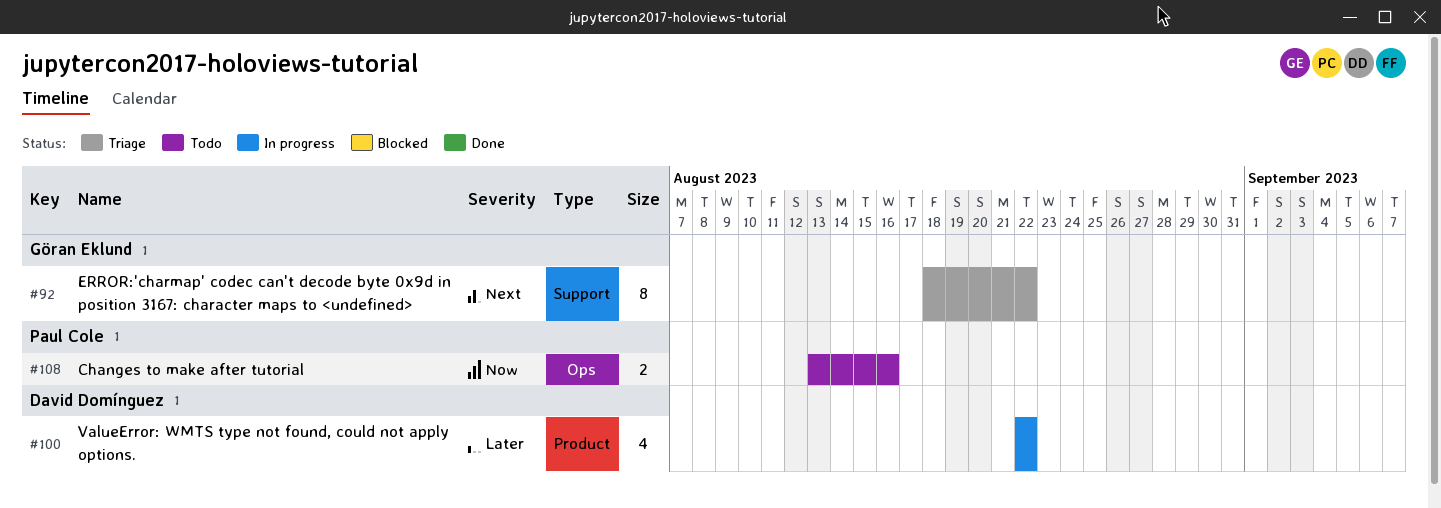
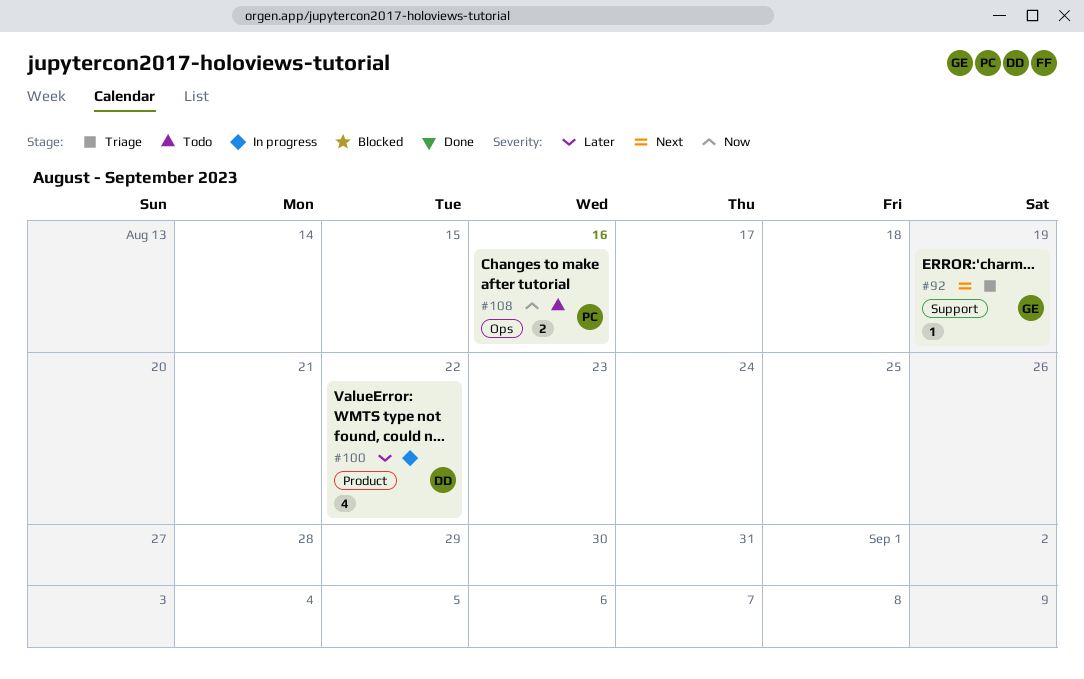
#92, estimate: 8 -> 1
#92, due: Aug 22 -> Aug 19

